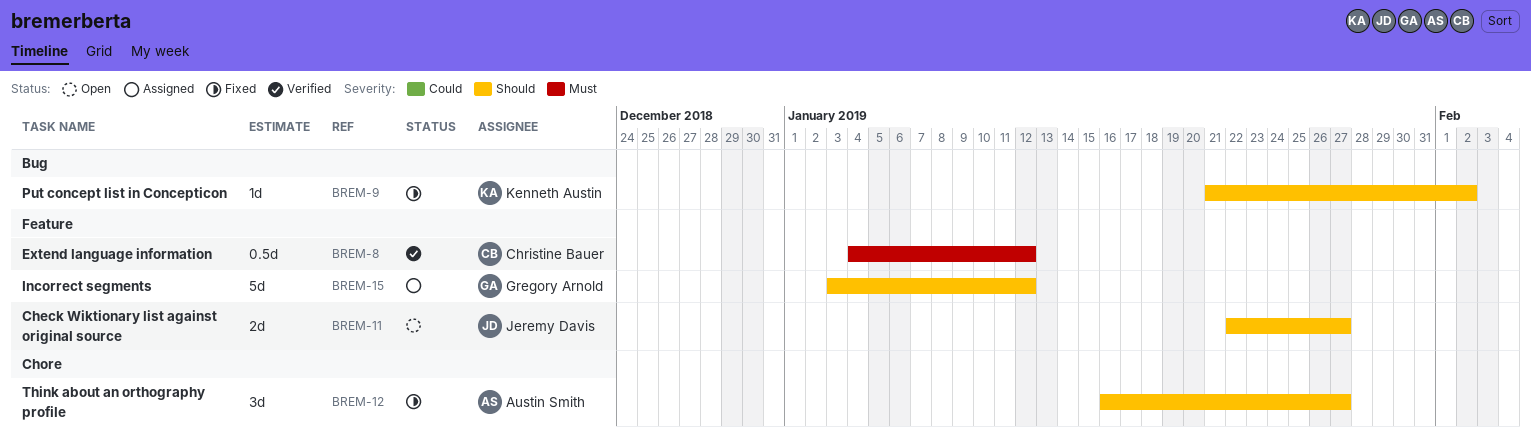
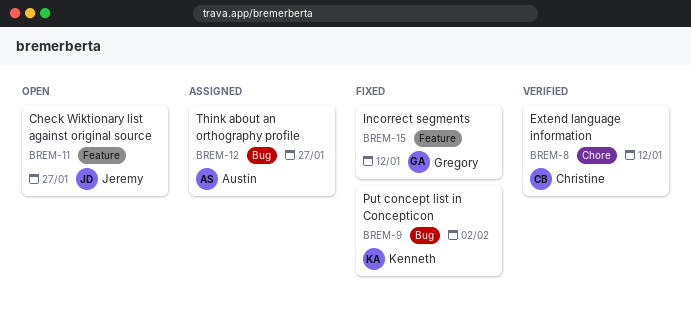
BREM-8, label: Feature -> Chore
BREM-12, status: Fixed -> Assigned
BREM-12, label: Chore -> Bug
BREM-15, status: Assigned -> Fixed

